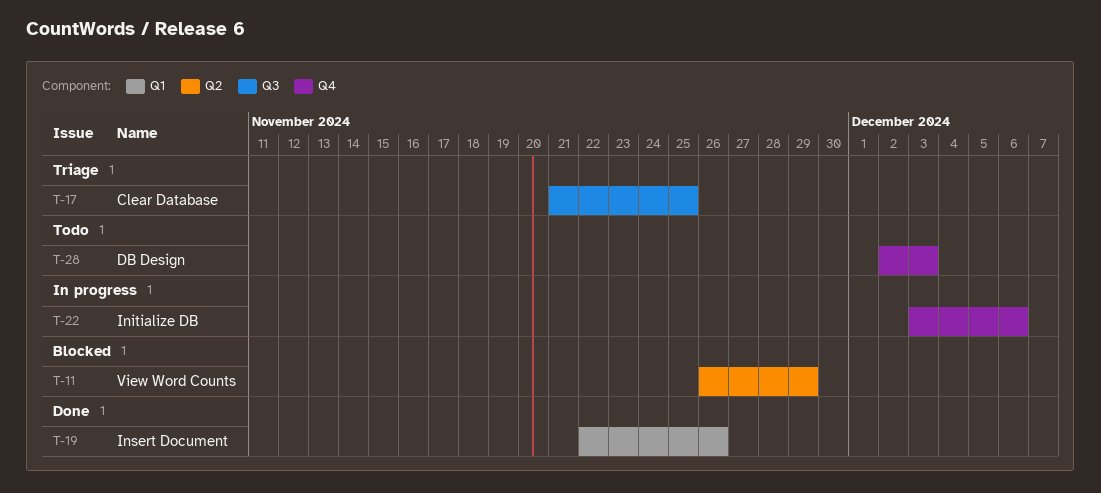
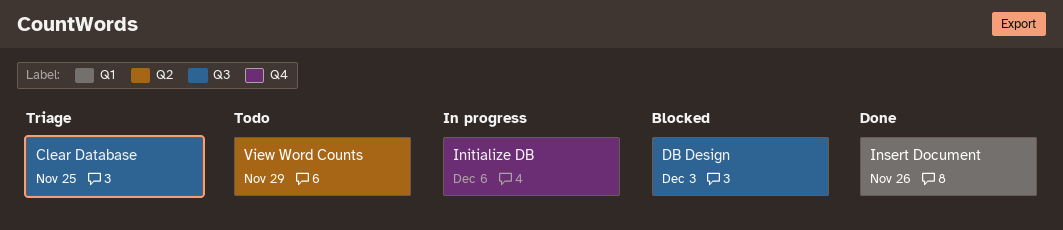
DB Design, status: Todo -> Blocked
DB Design, label: Q4 -> Q3
View Word Counts, status: Blocked -> Todo

